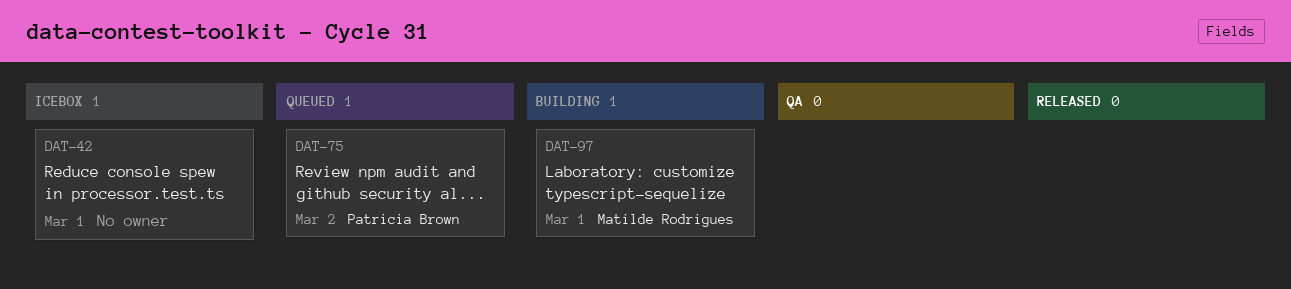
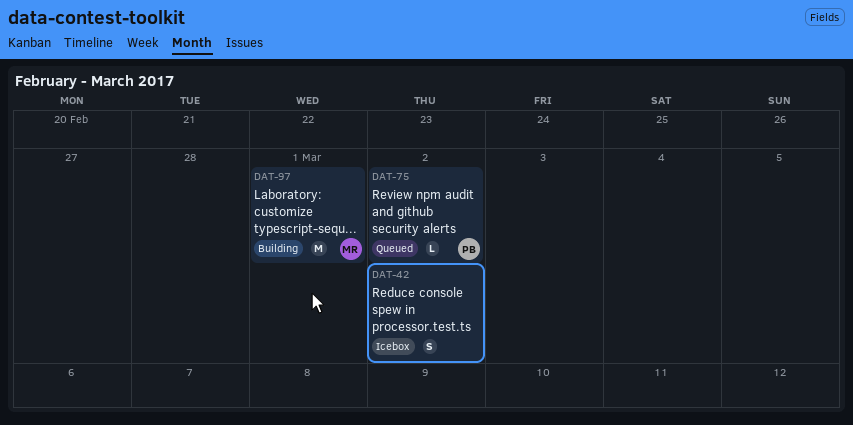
DAT-42, due: Mar 1 -> Mar 2

